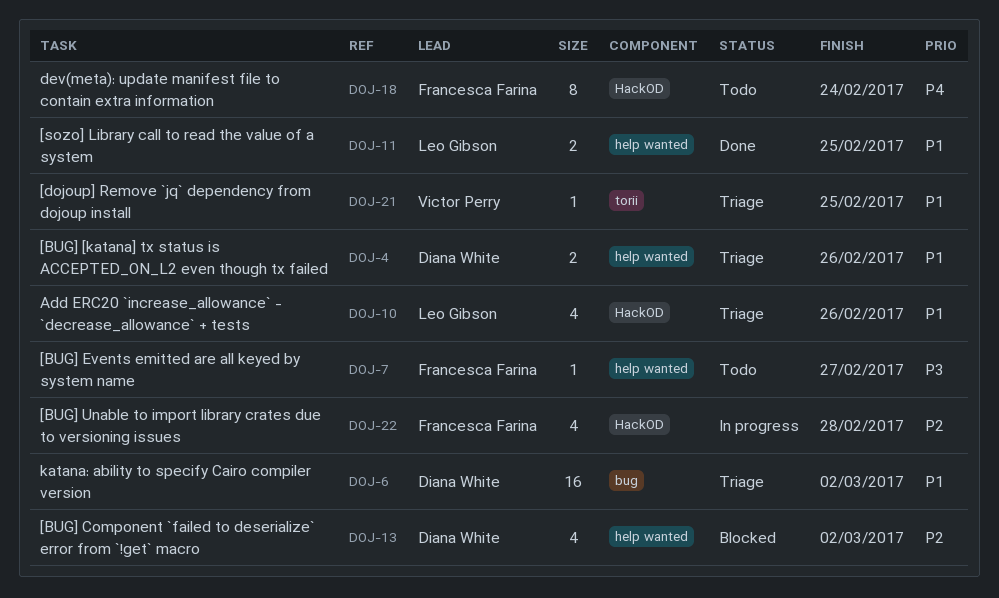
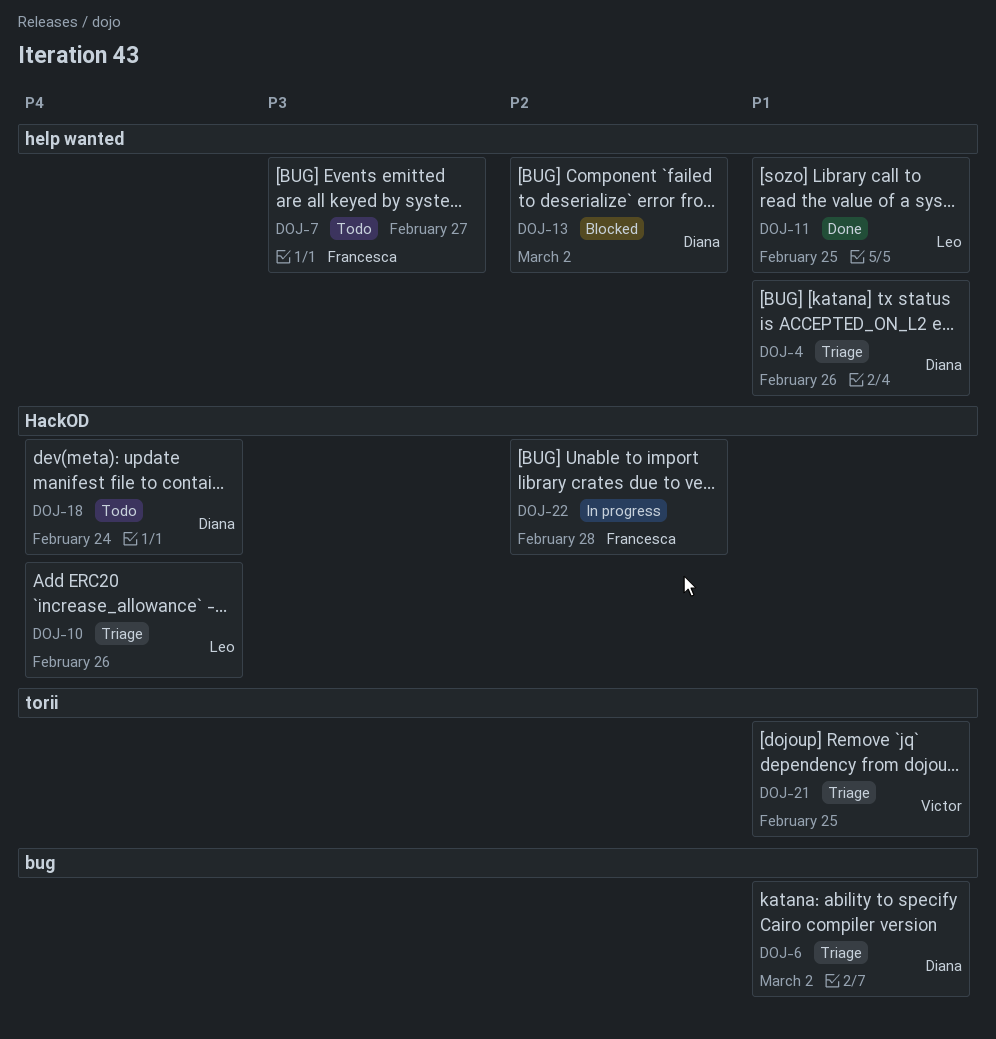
DOJ-10, priority: P1 -> P4
DOJ-18, owner: Francesca Farina -> Diana White

